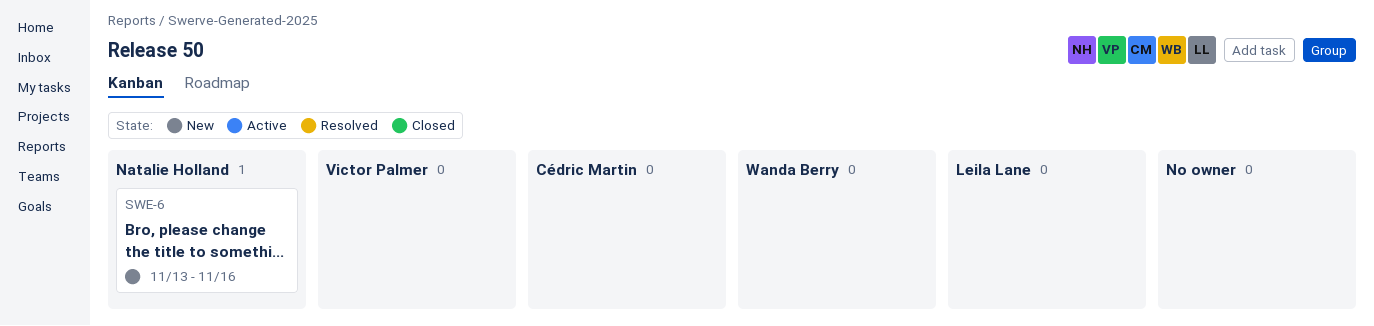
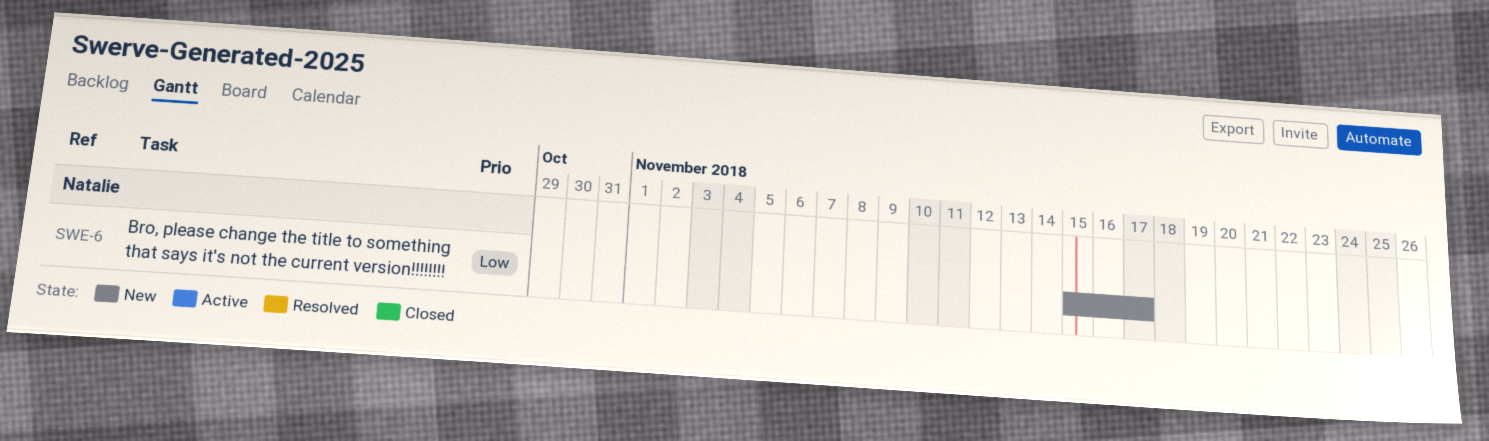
SWE-6, start: Nov 13 -> Nov 15
SWE-6, due: Nov 16 -> Nov 17

